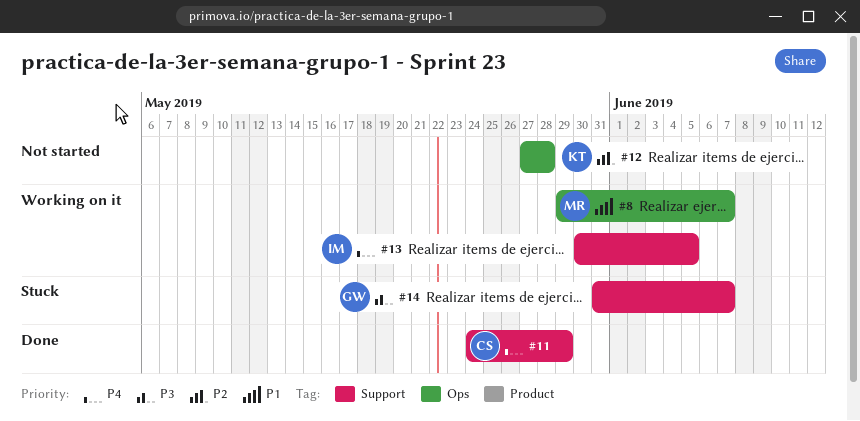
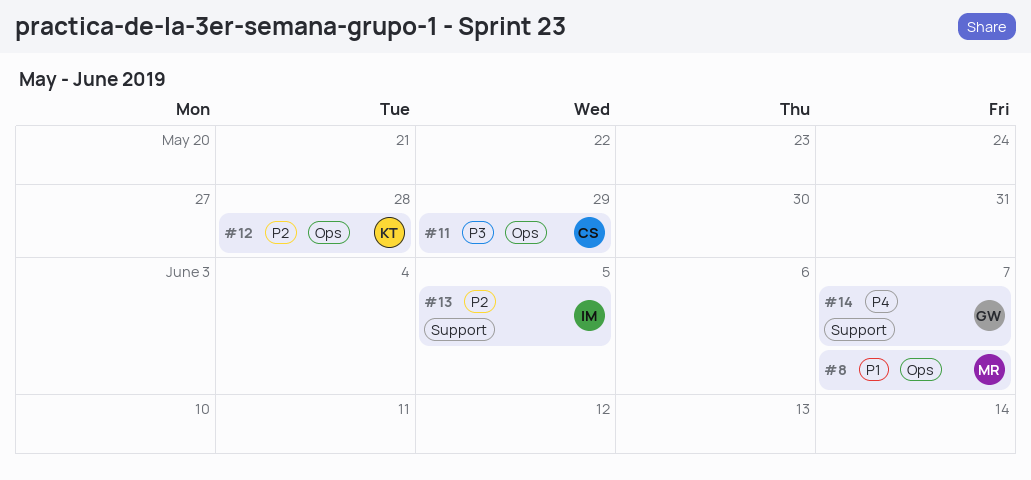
#11, priority: P4 -> P3
#11, label: Support -> Ops
#13, priority: P4 -> P2
#14, priority: P3 -> P4

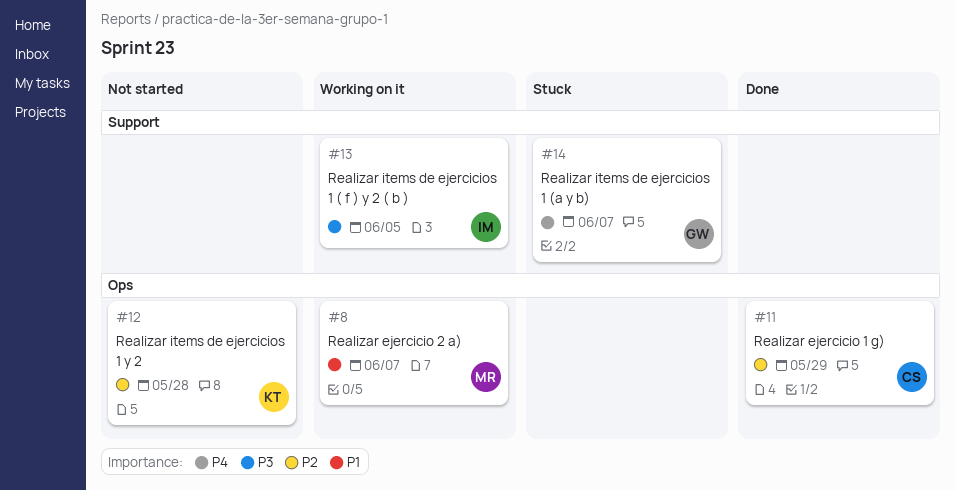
#11, priority: P3 -> P2
#13, priority: P2 -> P3

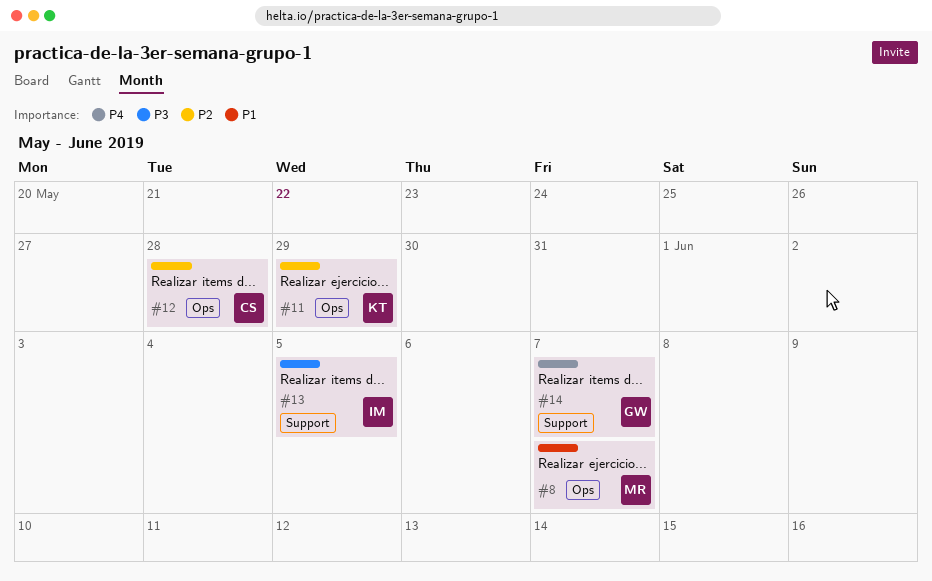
#11, owner: CS -> KT
#12, owner: KT -> CS

